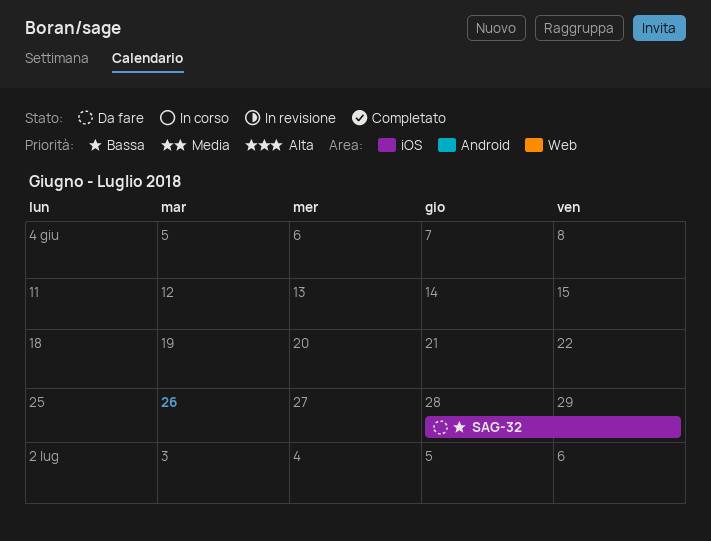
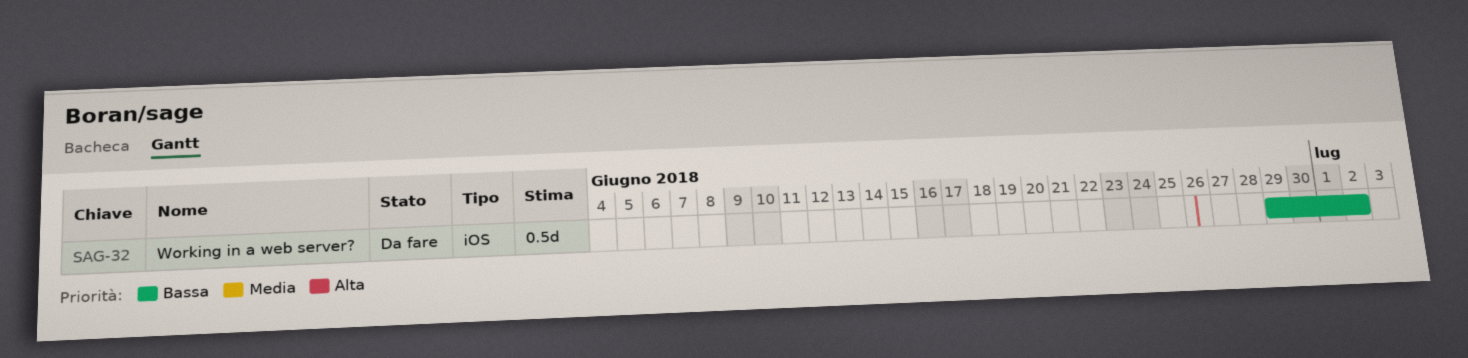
SAG-32, start: Jun 28 -> Jun 29
SAG-32, due: Jun 29 -> Jul 2

